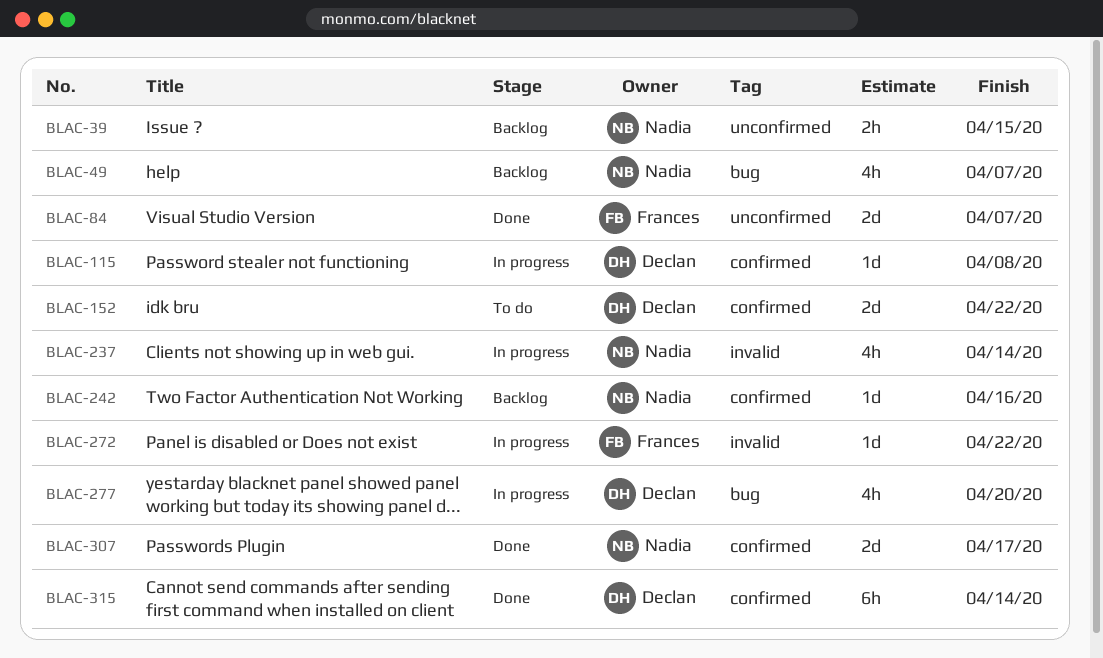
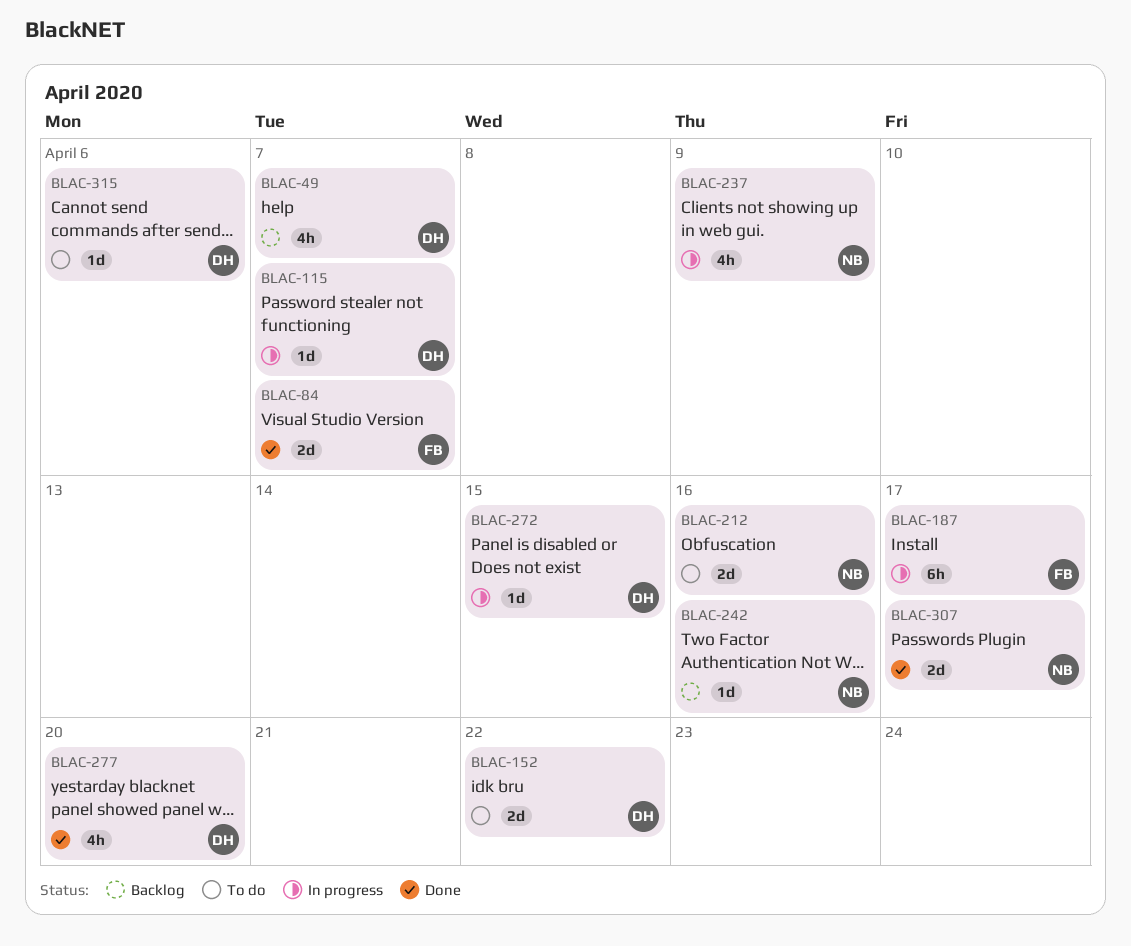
BLAC-39: present -> none
BLAC-49, owner: Nadia -> Declan
BLAC-115, due: Apr 8 -> Apr 7
BLAC-187: none -> present
BLAC-212: none -> present
BLAC-237, due: Apr 14 -> Apr 9
BLAC-272, owner: Frances -> Declan
BLAC-272, due: Apr 22 -> Apr 15
BLAC-277, status: In progress -> Done
BLAC-315, status: Done -> To do
BLAC-315, estimate: 6h -> 1d
BLAC-315, due: Apr 14 -> Apr 6

